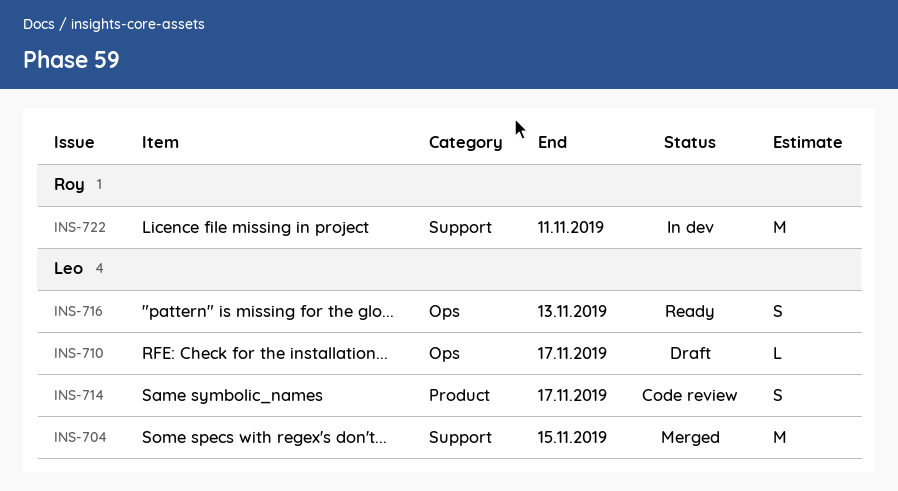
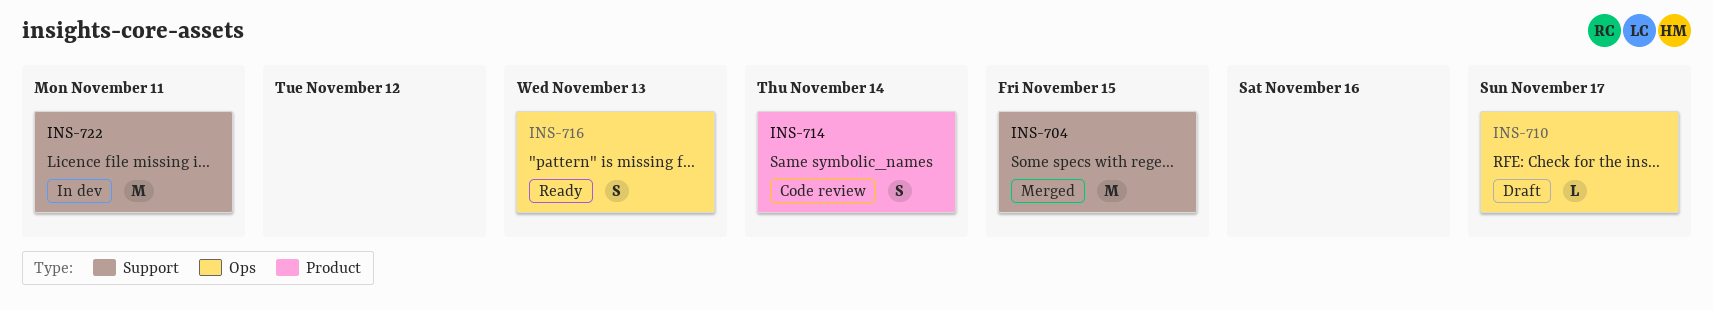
INS-714, due: Nov 17 -> Nov 14

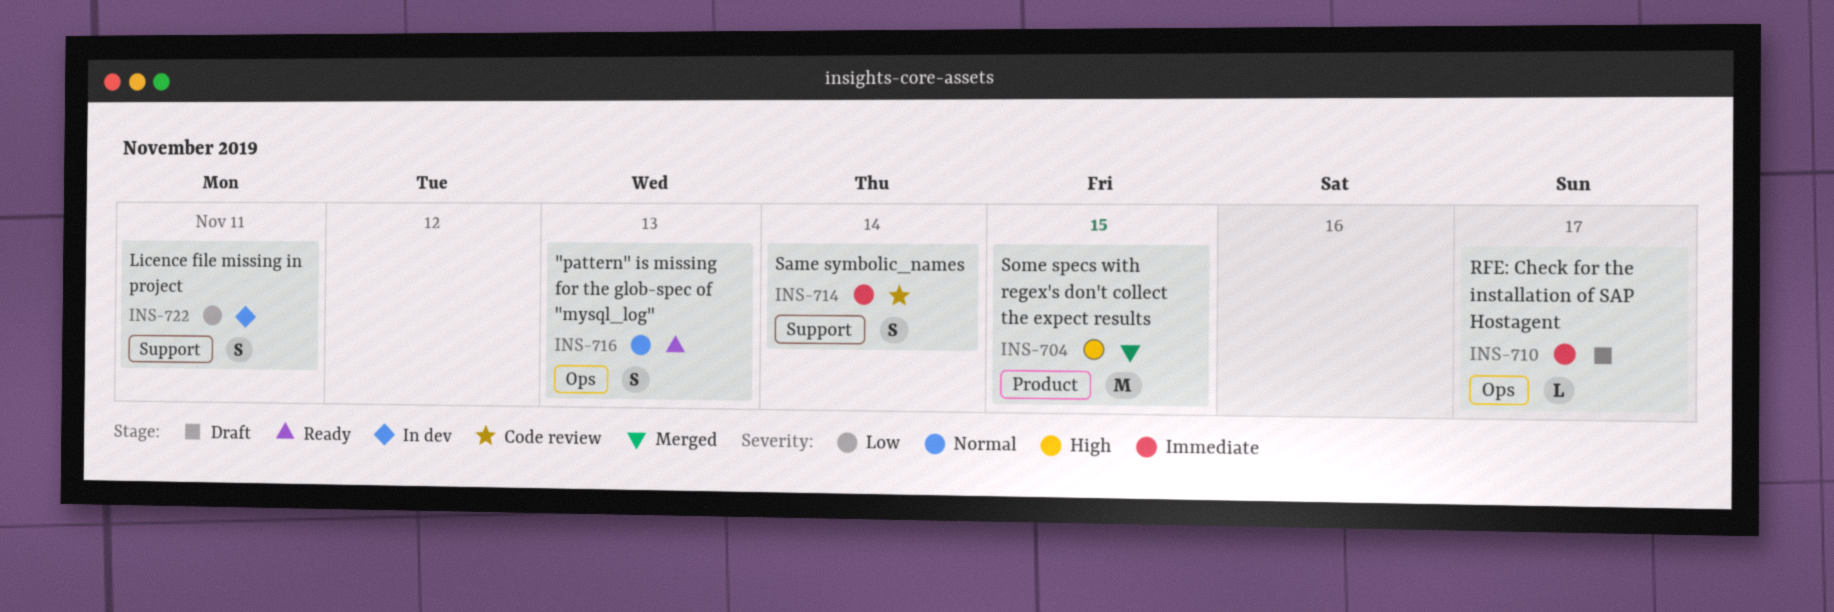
INS-704, label: Support -> Product
INS-714, label: Product -> Support
INS-722, estimate: M -> S

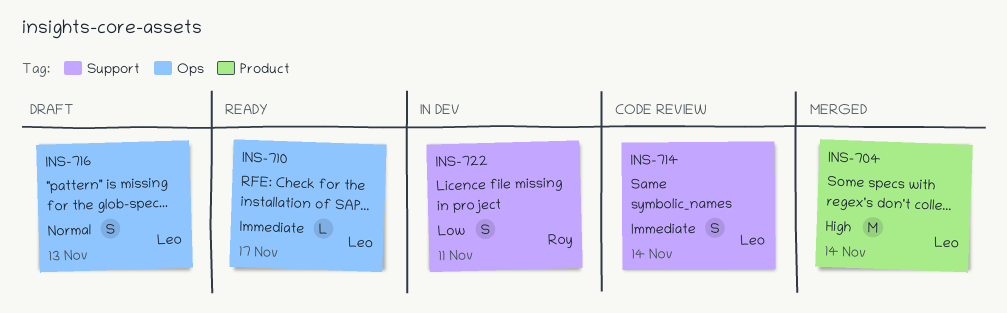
INS-704, due: Nov 15 -> Nov 14
INS-710, status: Draft -> Ready
INS-716, status: Ready -> Draft

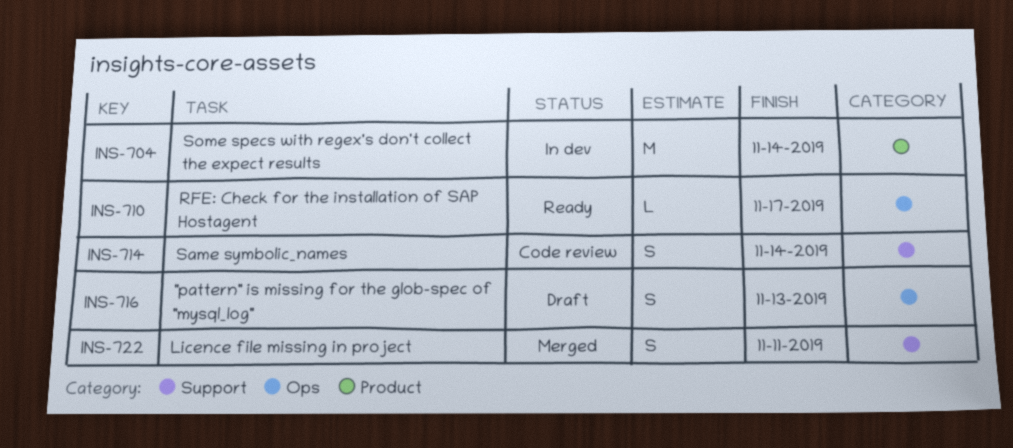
INS-704, status: Merged -> In dev
INS-722, status: In dev -> Merged

